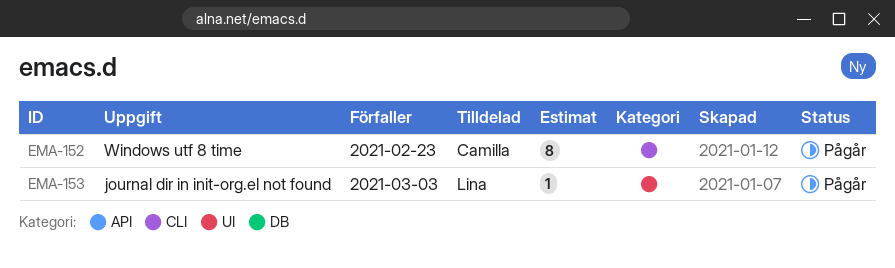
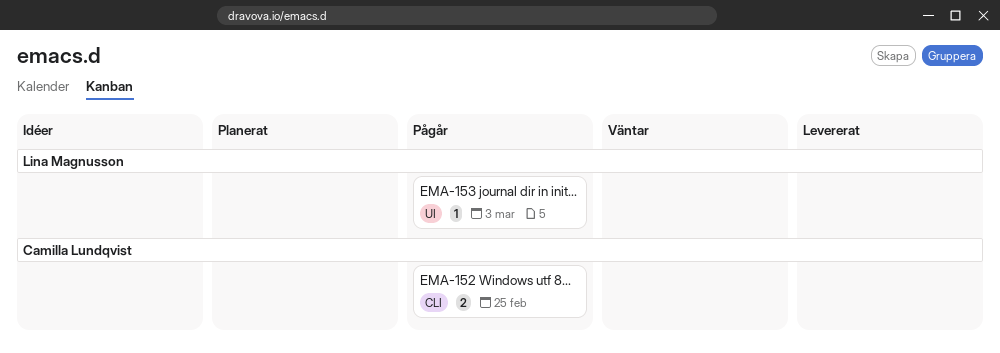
EMA-152, estimate: 8 -> 2
EMA-152, due: Feb 23 -> Feb 25

